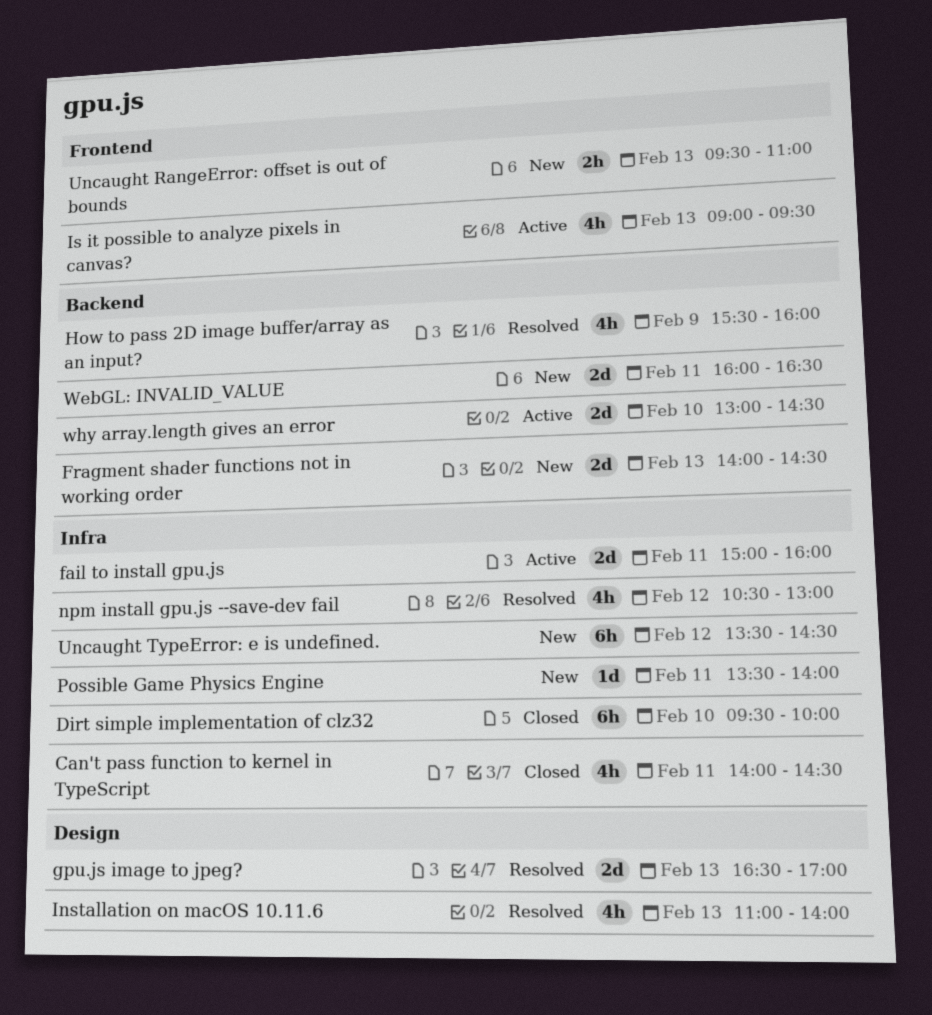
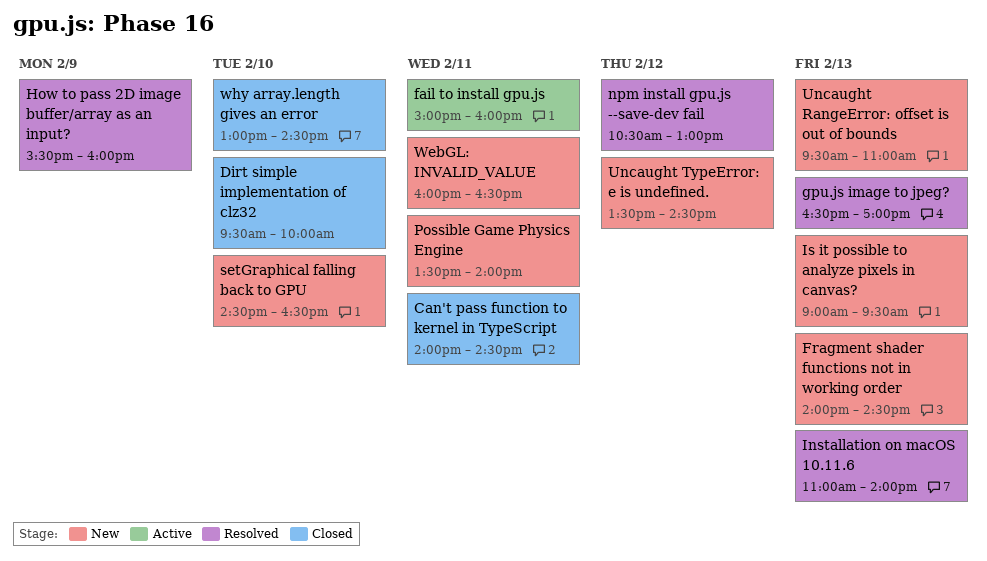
Is it possible to analyze pixels in canvas?, status: Active -> New
setGraphical falling back to GPU: none -> present
why array.length gives an error, status: Active -> Closed

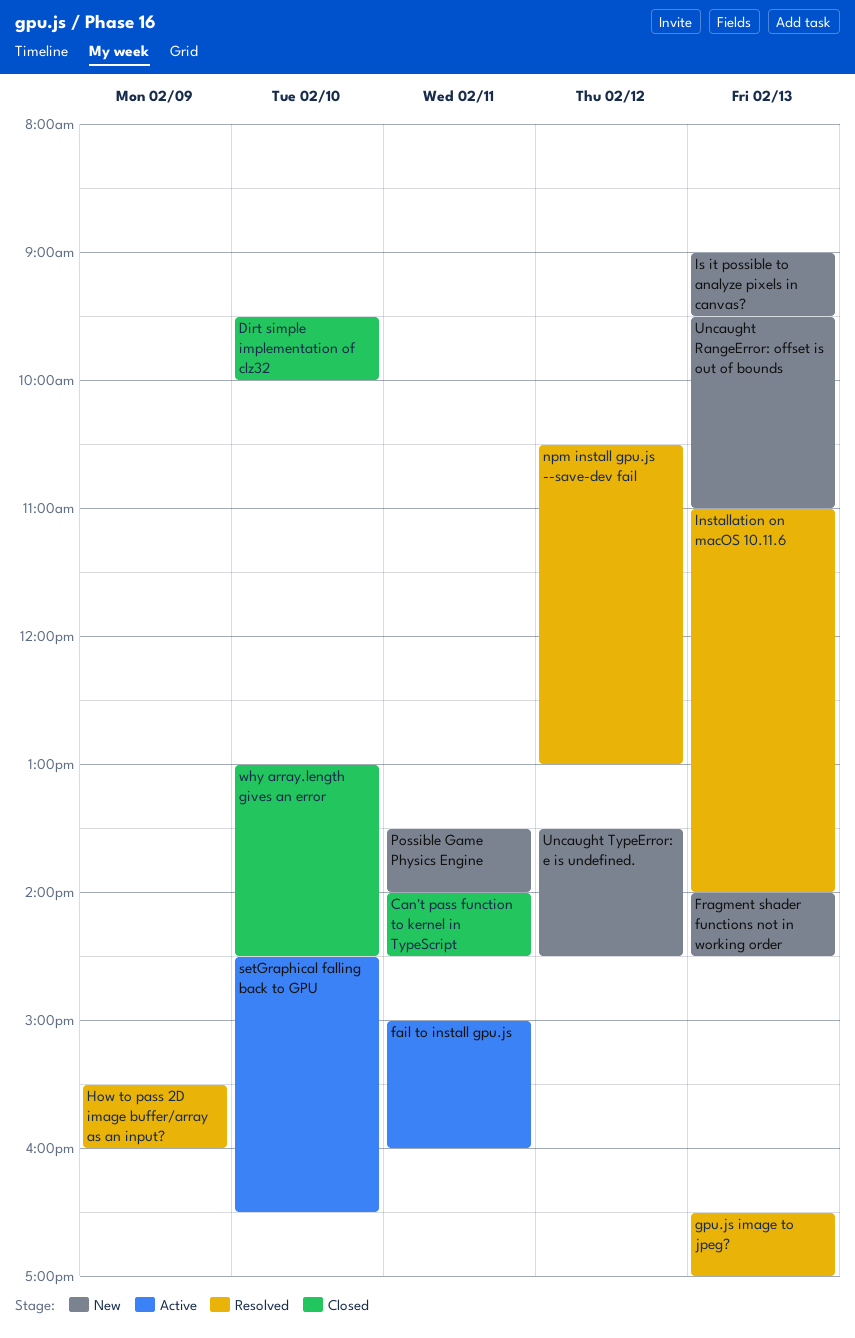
setGraphical falling back to GPU, status: New -> Active
WebGL: INVALID_VALUE: present -> none

